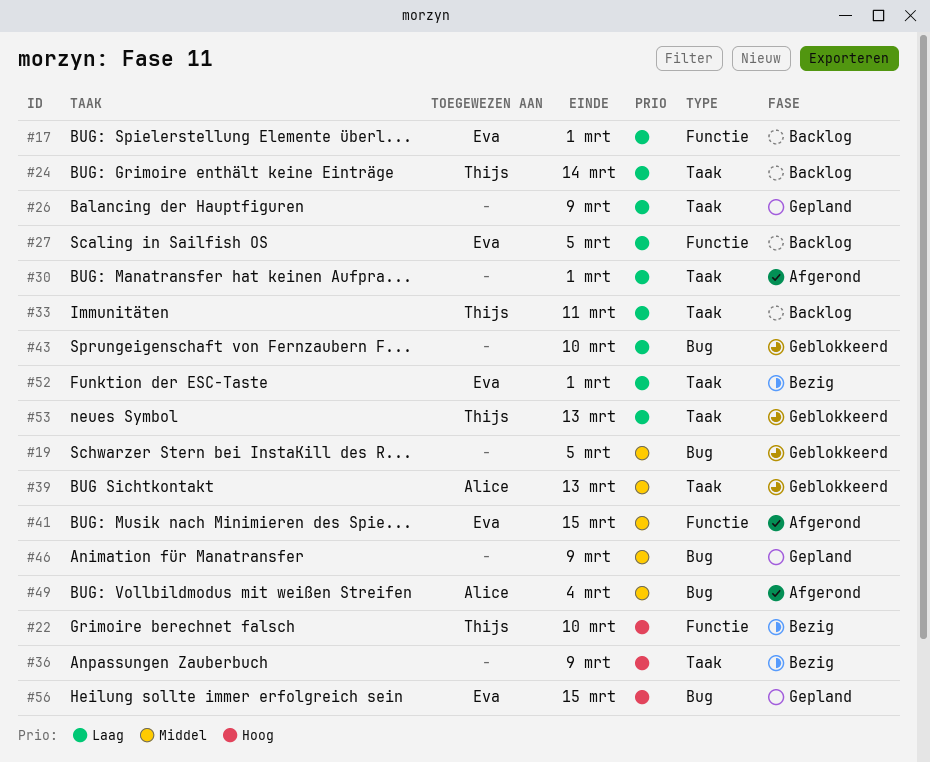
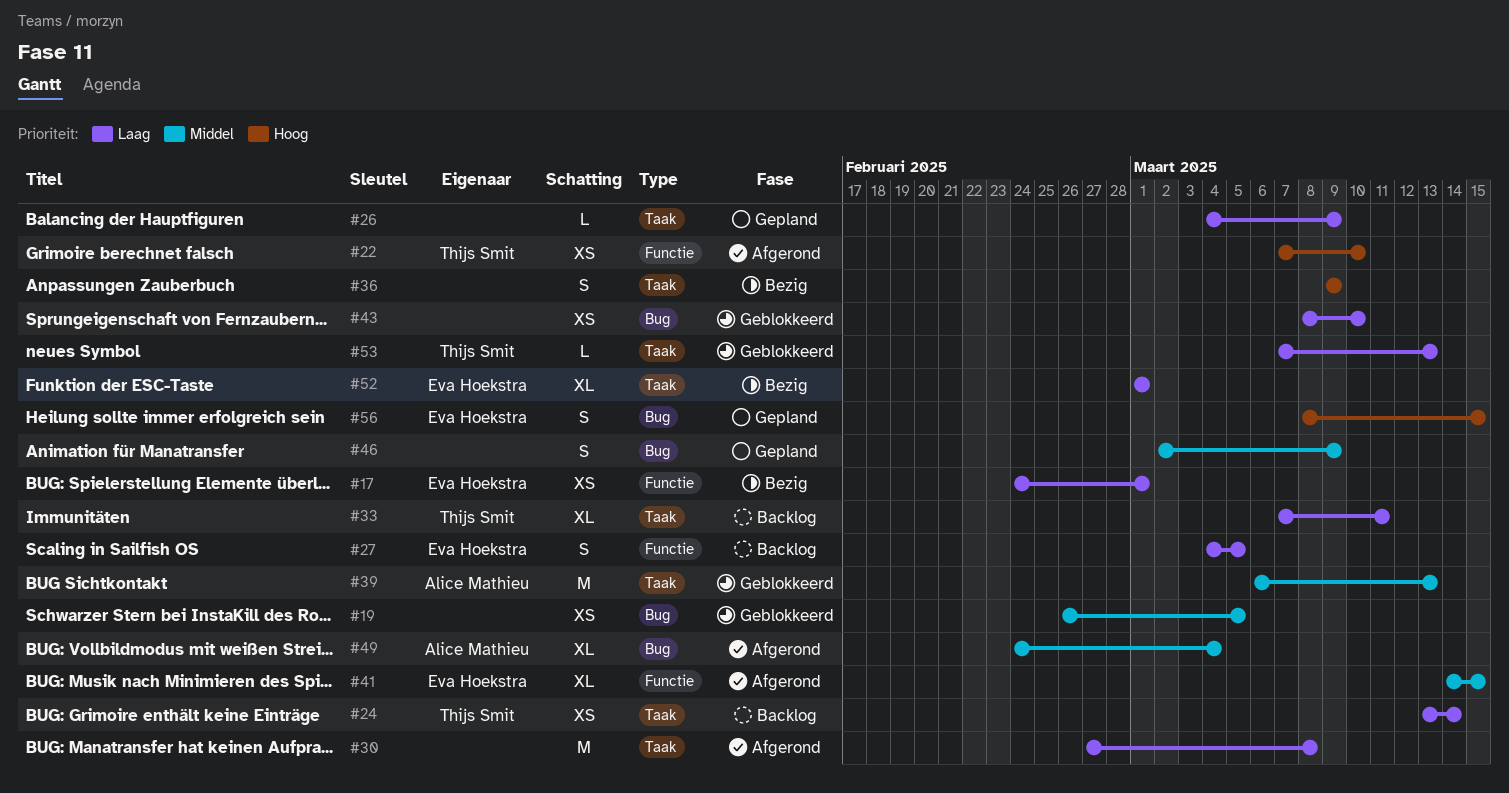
#17, status: Backlog -> Bezig
#22, status: Bezig -> Afgerond
#30, due: Mar 1 -> Mar 8

